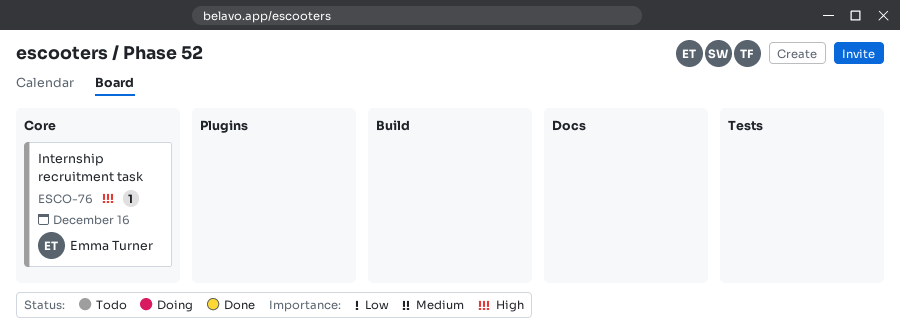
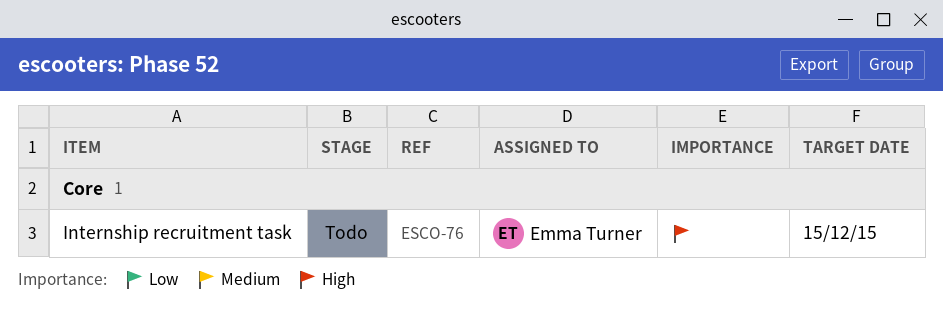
ESCO-76, due: Dec 16 -> Dec 15

